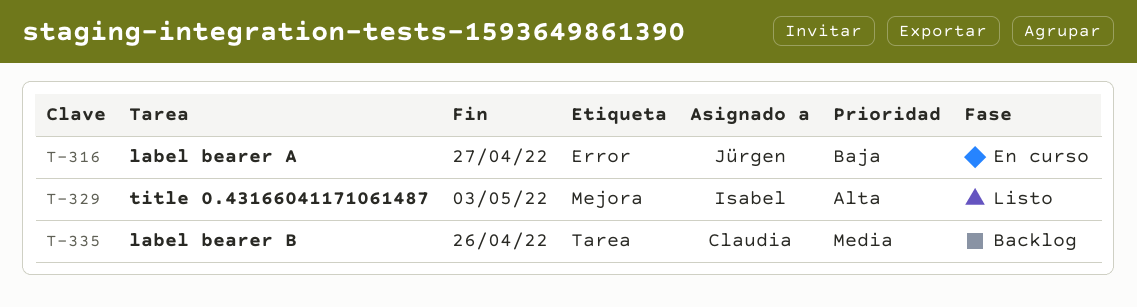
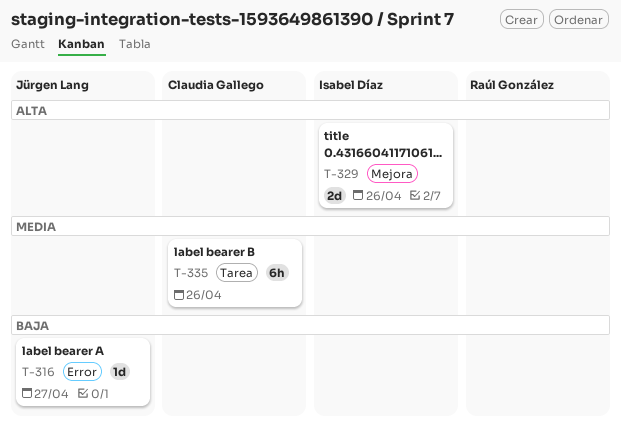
T-329, due: May 3 -> Apr 26

